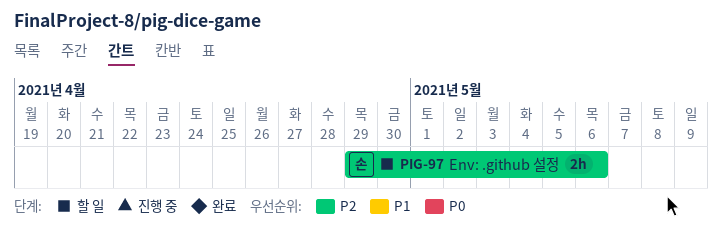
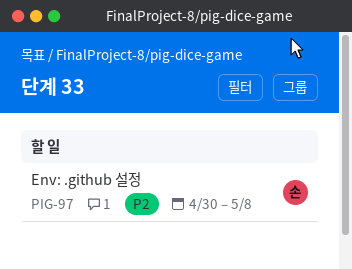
PIG-97, start: Apr 29 -> Apr 30
PIG-97, due: May 6 -> May 8

